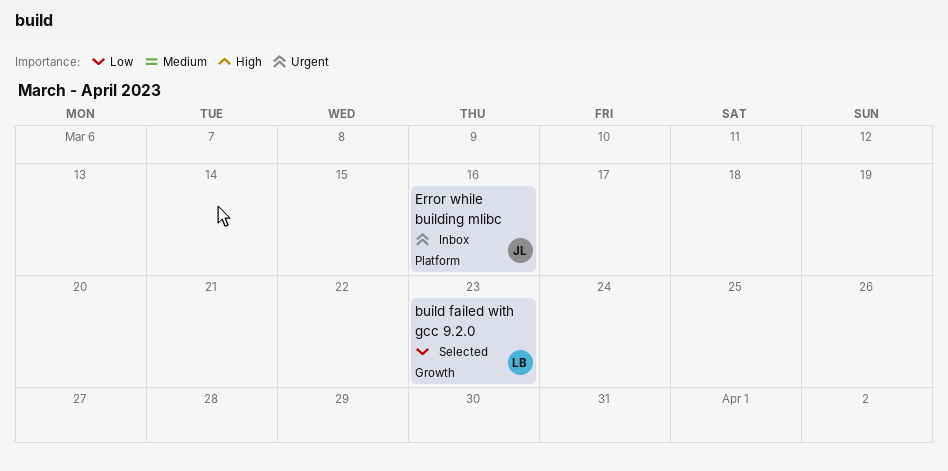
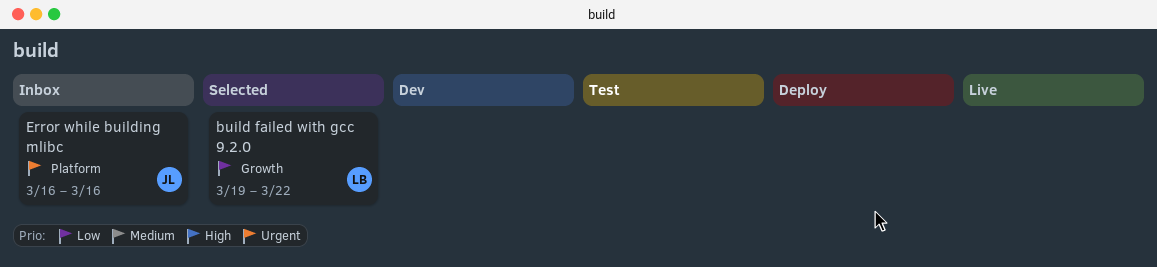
build failed with gcc 9.2.0, due: Mar 23 -> Mar 22

